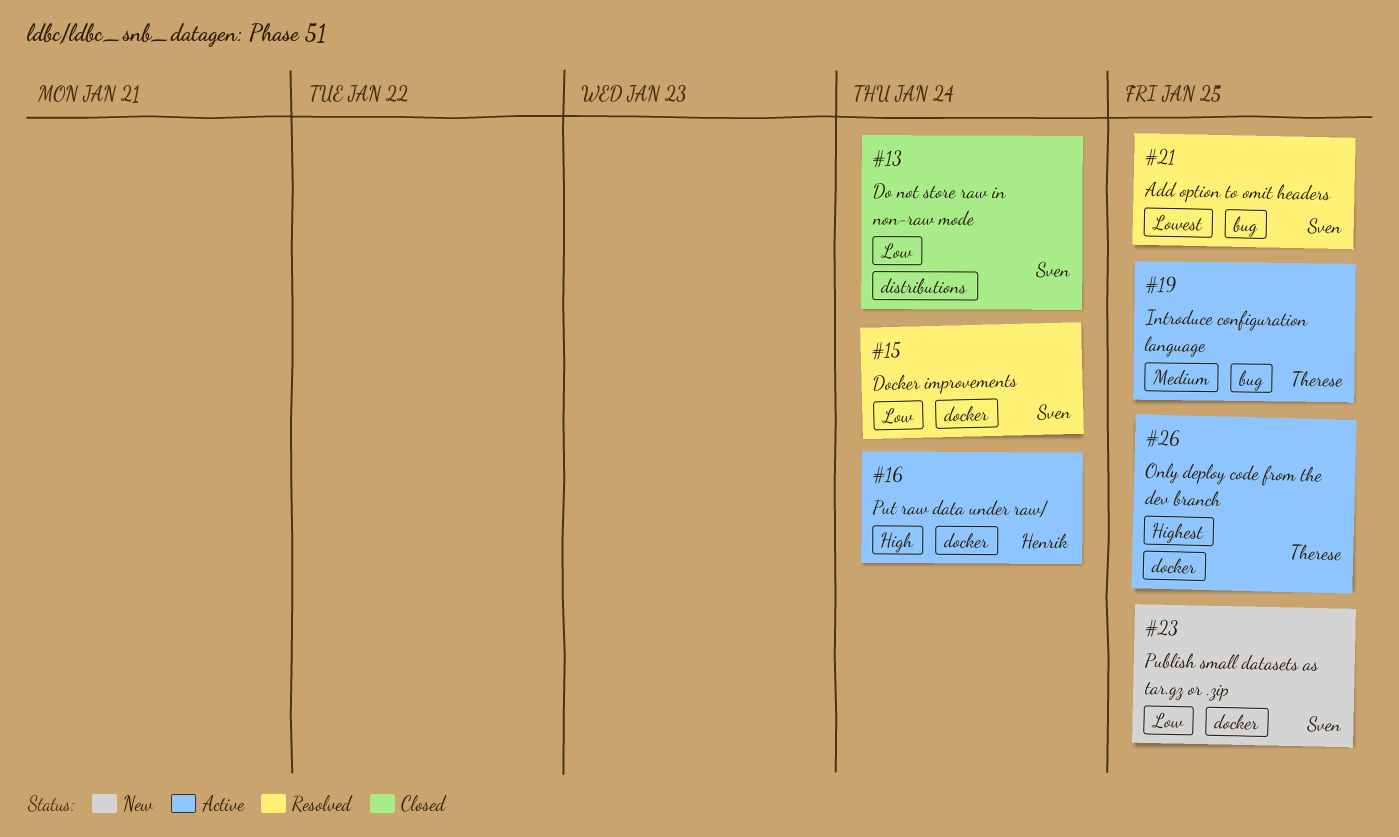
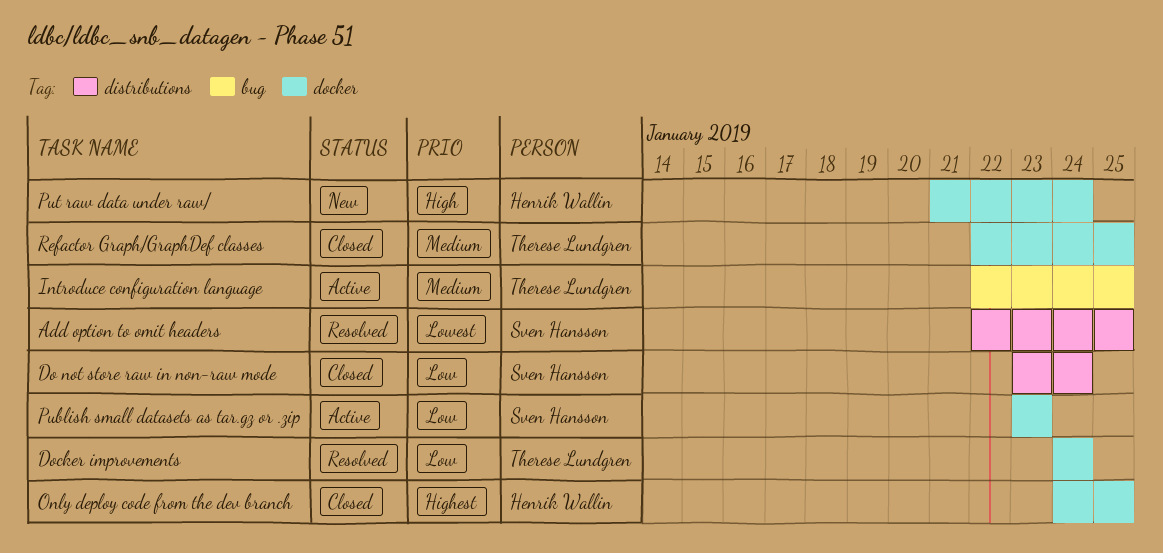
Add option to omit headers, label: bug -> distributions
Docker improvements, owner: Sven Hansson -> Therese Lundgren
Only deploy code from the dev branch, status: Active -> Closed
Only deploy code from the dev branch, owner: Therese Lundgren -> Henrik Wallin
Publish small datasets as tar.gz or .zip, status: New -> Active
Publish small datasets as tar.gz or .zip, due: Jan 25 -> Jan 23
Put raw data under raw/, status: Active -> New
Refactor Graph/GraphDef classes: none -> present

